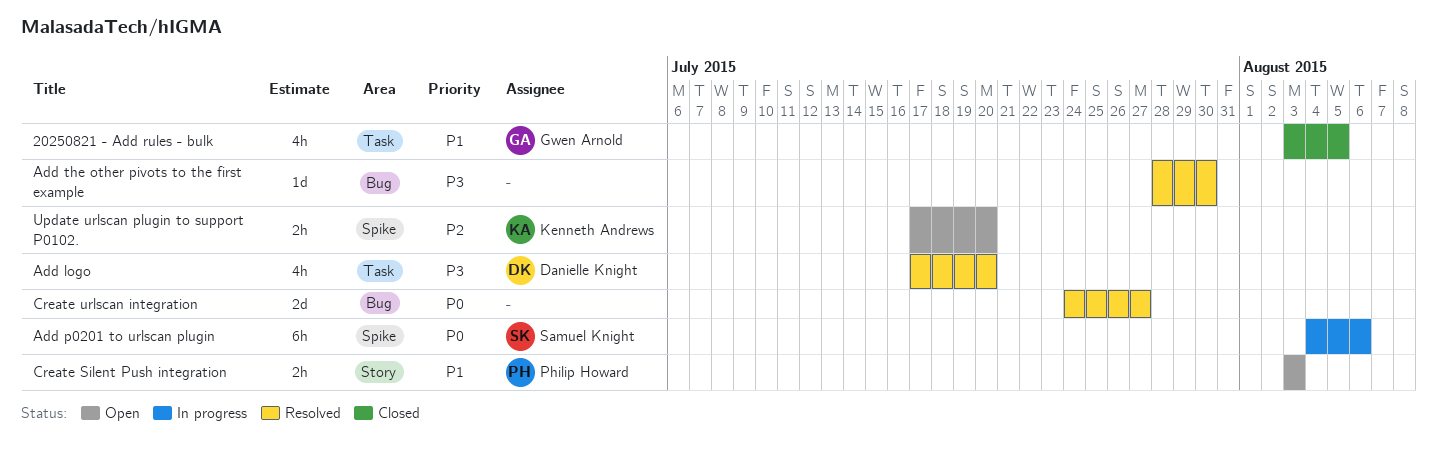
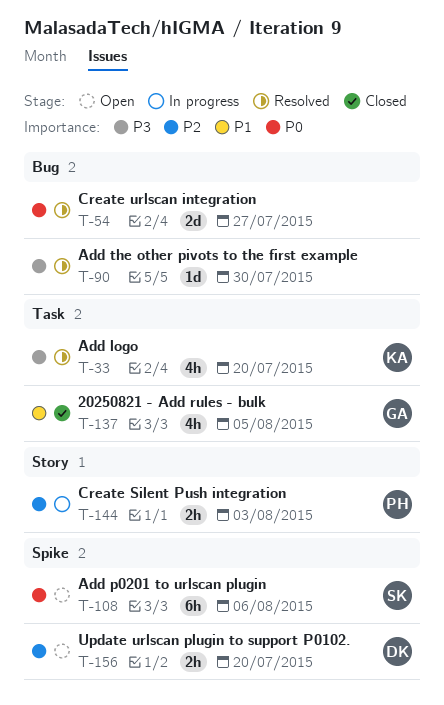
Add logo, owner: Danielle Knight -> Kenneth Andrews
Add p0201 to urlscan plugin, status: In progress -> Open
Create Silent Push integration, status: Open -> In progress
Create Silent Push integration, priority: P1 -> P2
Update urlscan plugin to support P0102., owner: Kenneth Andrews -> Danielle Knight

